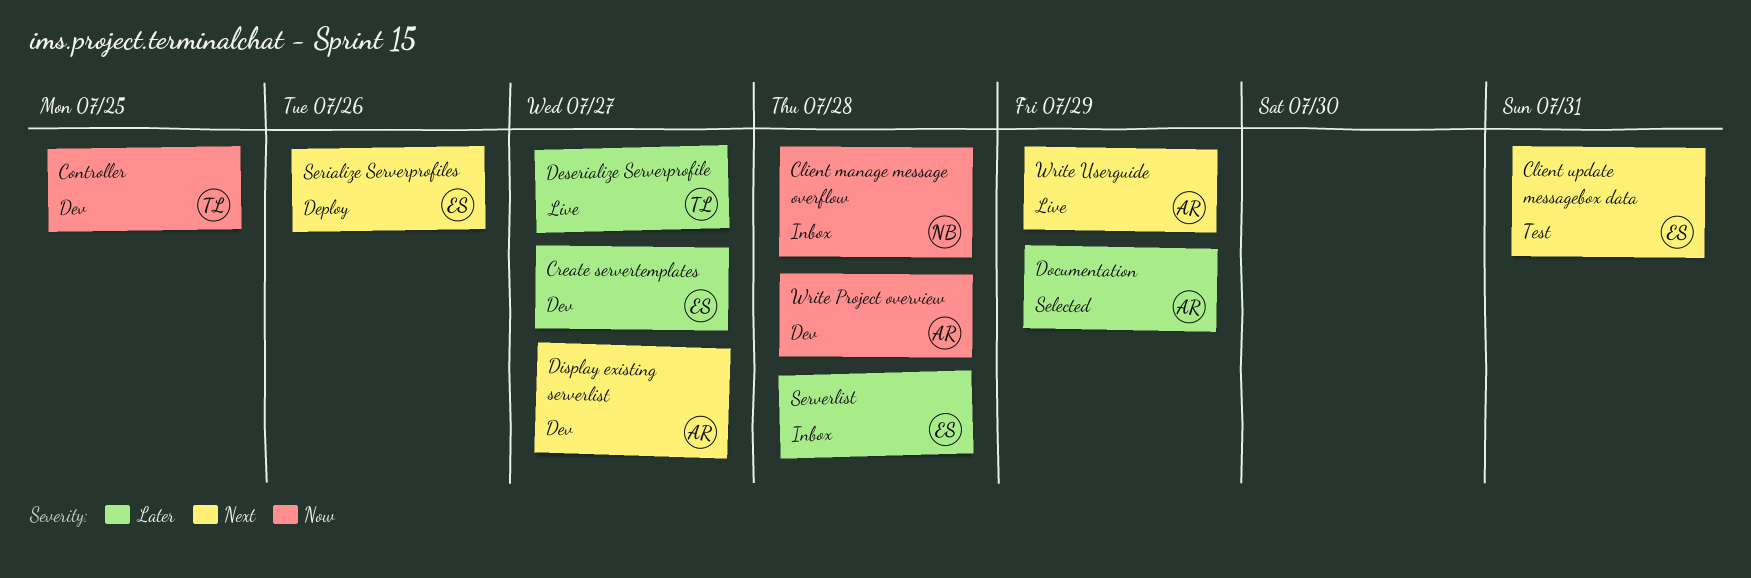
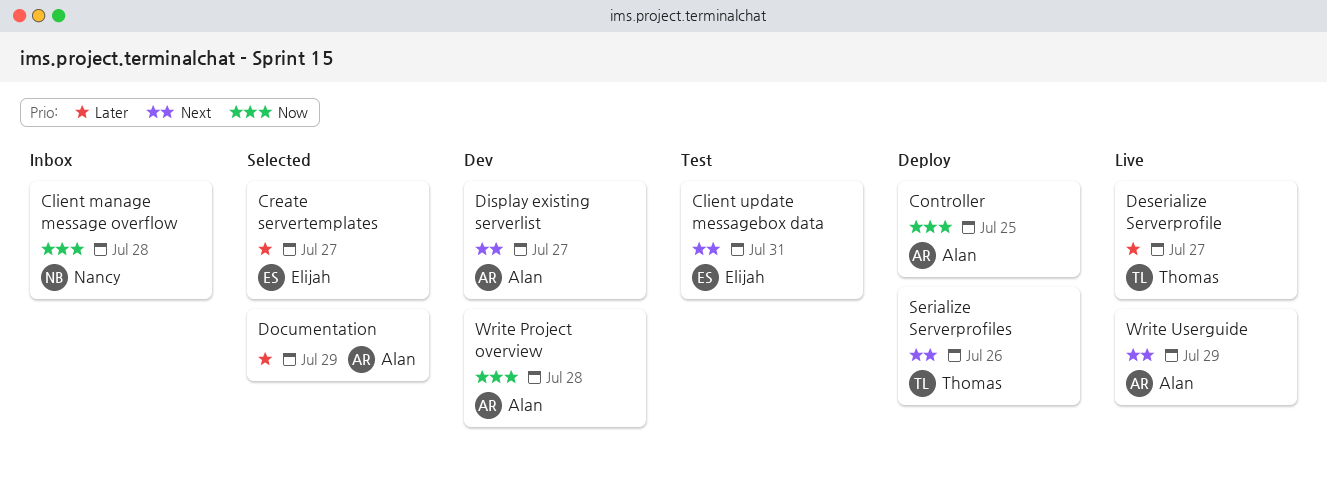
Controller, status: Dev -> Deploy
Controller, owner: Thomas -> Alan
Create servertemplates, status: Dev -> Selected
Serialize Serverprofiles, owner: Elijah -> Thomas
Serverlist: present -> none

